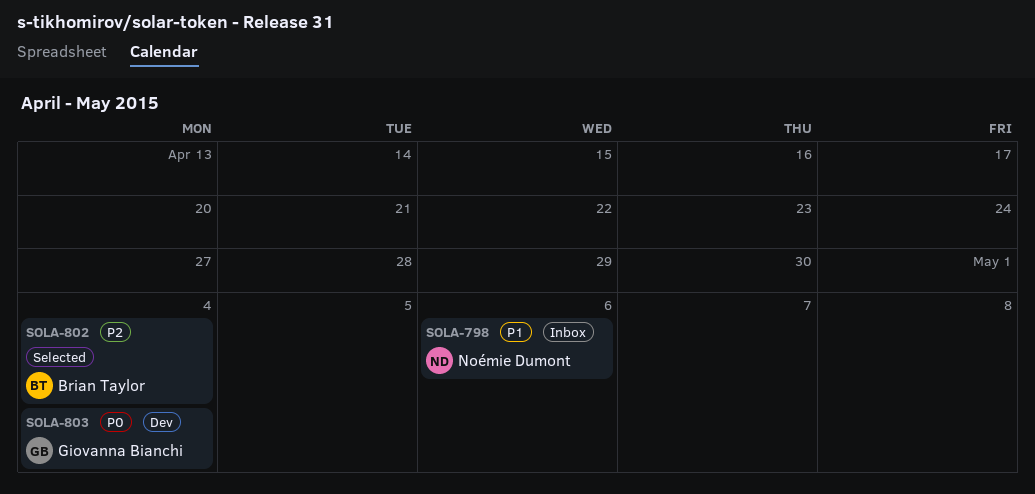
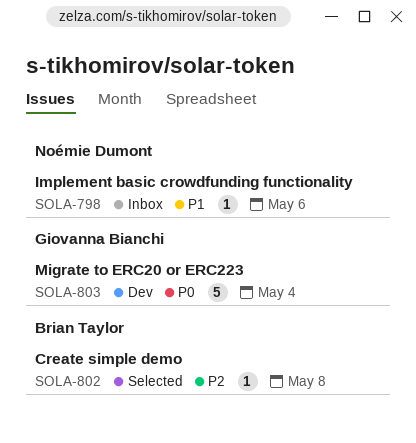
SOLA-802, due: May 4 -> May 8

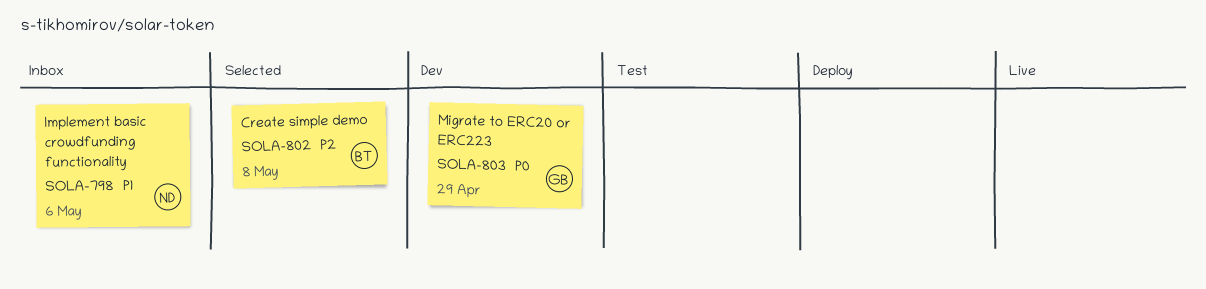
SOLA-803, due: May 4 -> Apr 29

